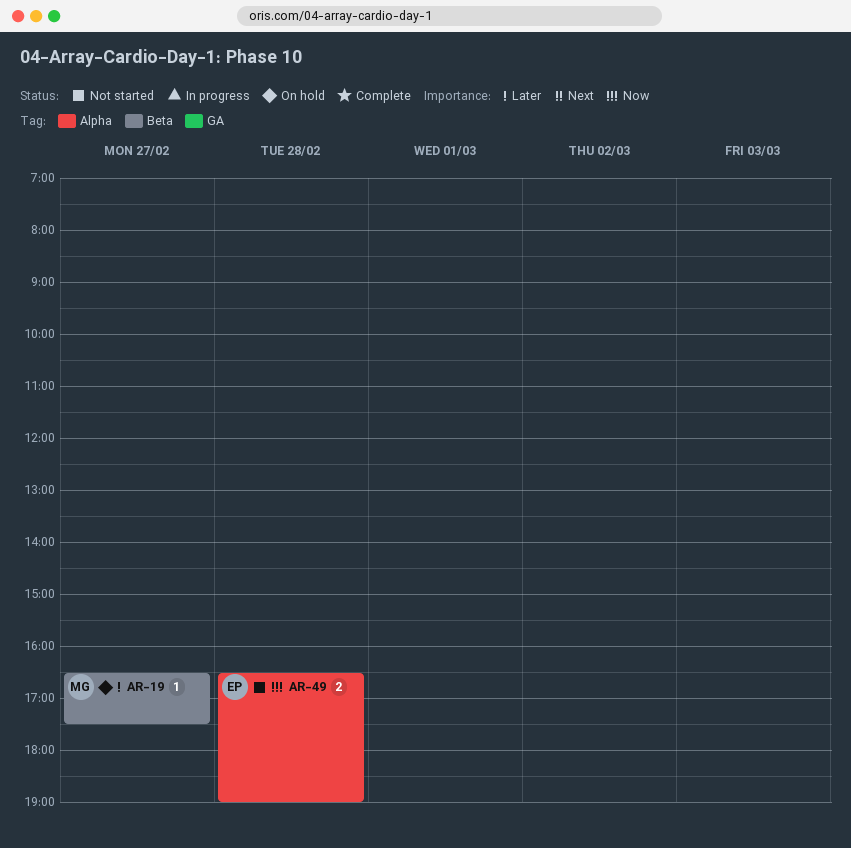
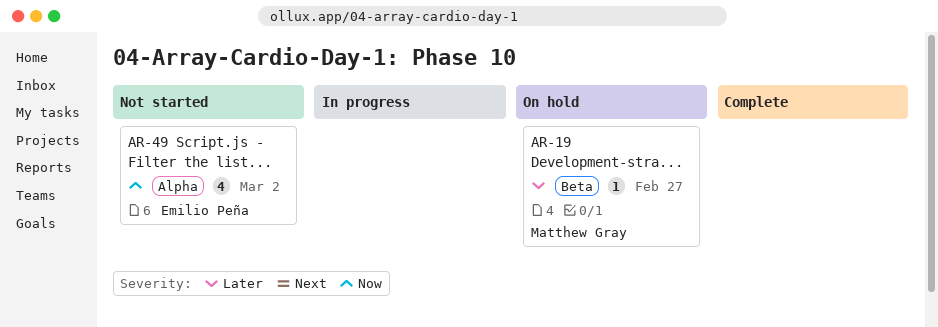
AR-49, estimate: 2 -> 4
AR-49, day: Feb 28 -> Mar 2

